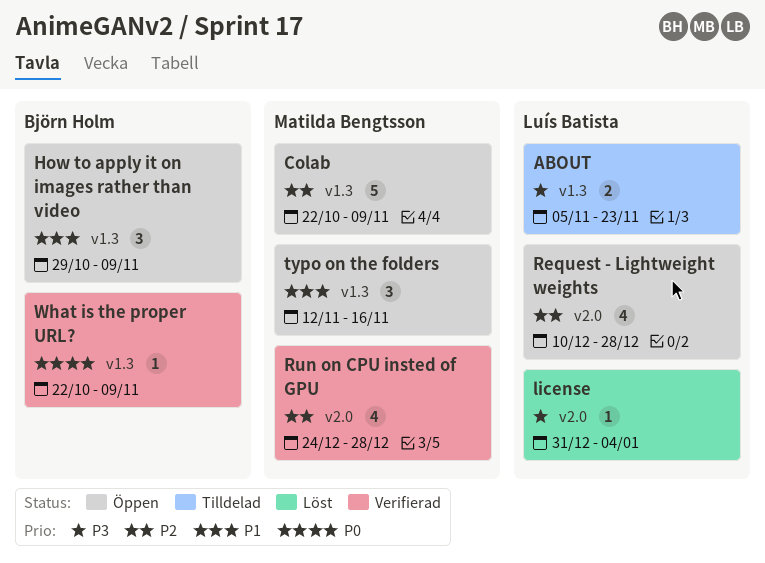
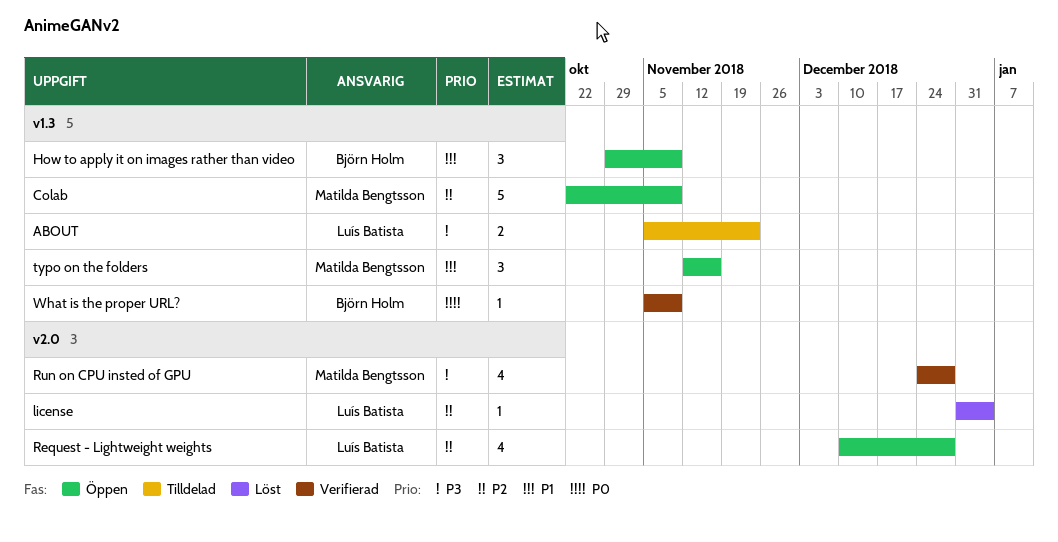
license, priority: P3 -> P2
Run on CPU insted of GPU, priority: P2 -> P3
What is the proper URL?, start: Oct 22 -> Nov 5

